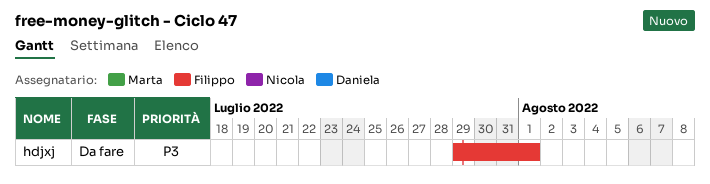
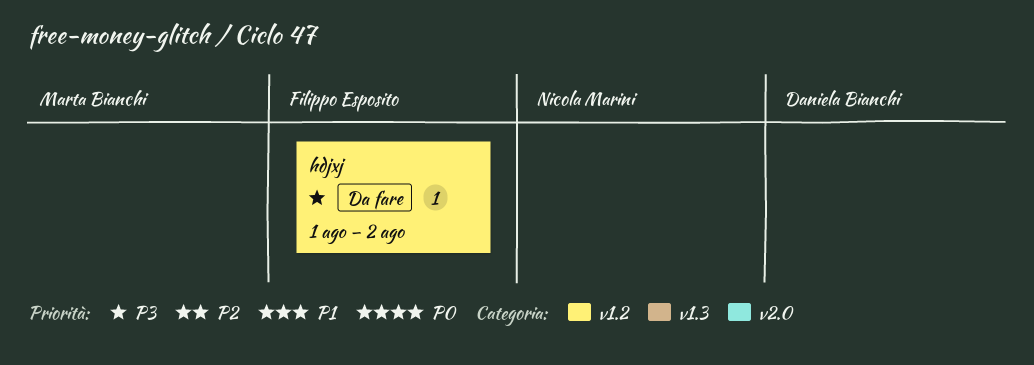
hdjxj, start: Jul 29 -> Aug 1
hdjxj, due: Aug 1 -> Aug 2

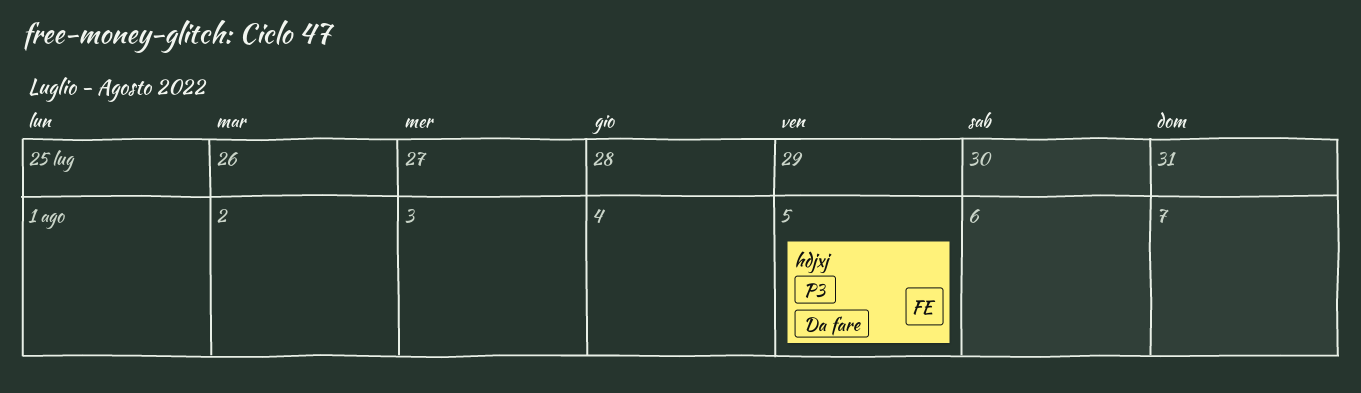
hdjxj, due: Aug 2 -> Aug 5

